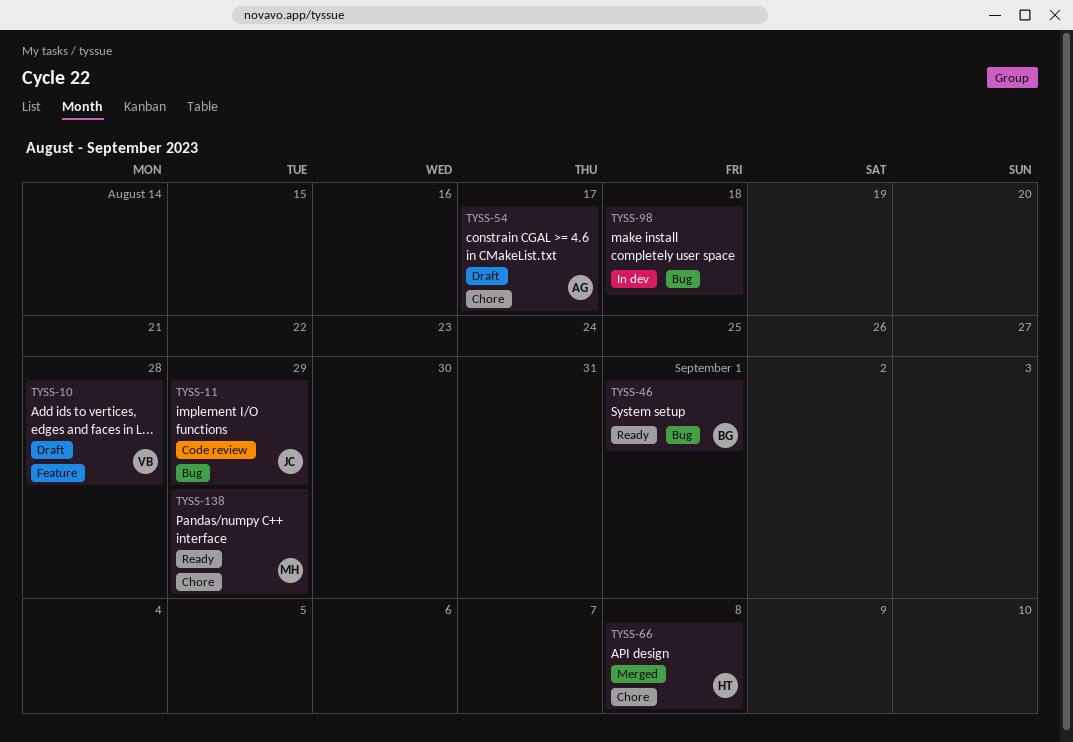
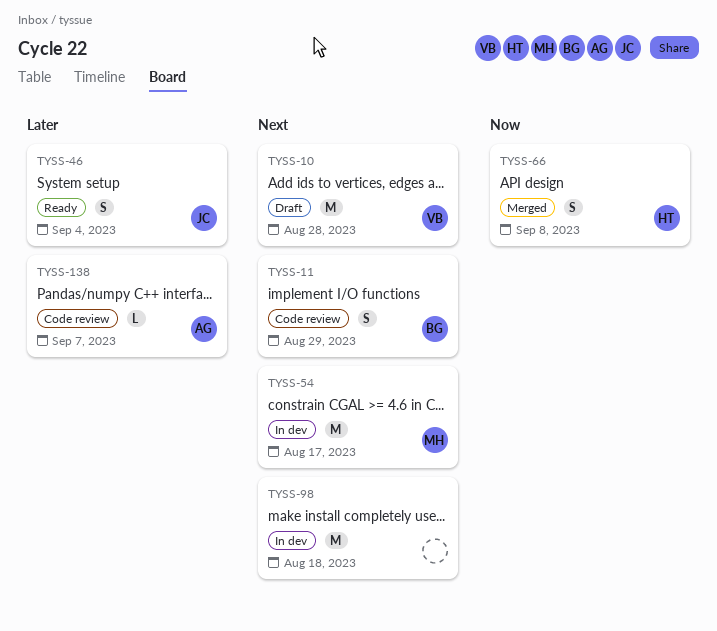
TYSS-11, owner: JC -> BG
TYSS-46, owner: BG -> JC
TYSS-46, due: Sep 1 -> Sep 4
TYSS-54, status: Draft -> In dev
TYSS-54, owner: AG -> MH
TYSS-138, status: Ready -> Code review
TYSS-138, owner: MH -> AG
TYSS-138, due: Aug 29 -> Sep 7

